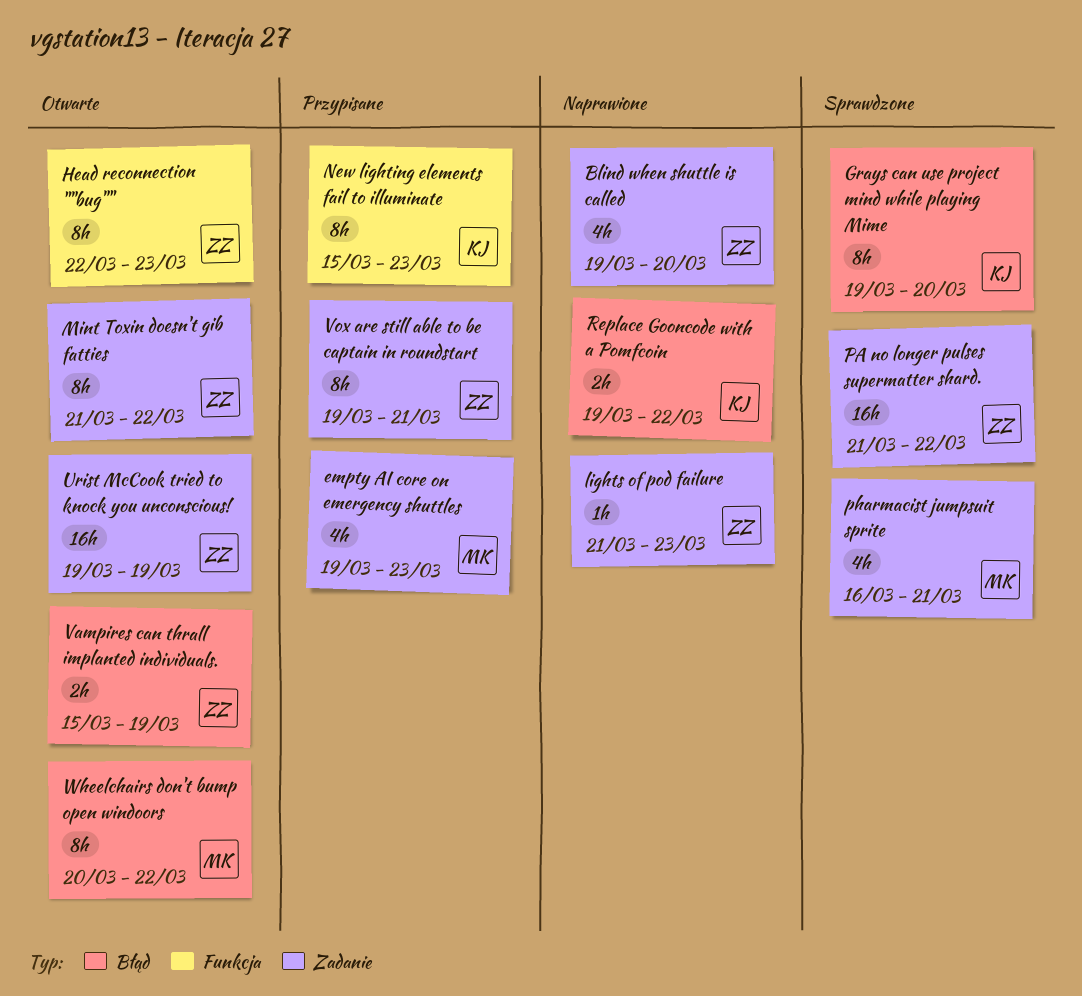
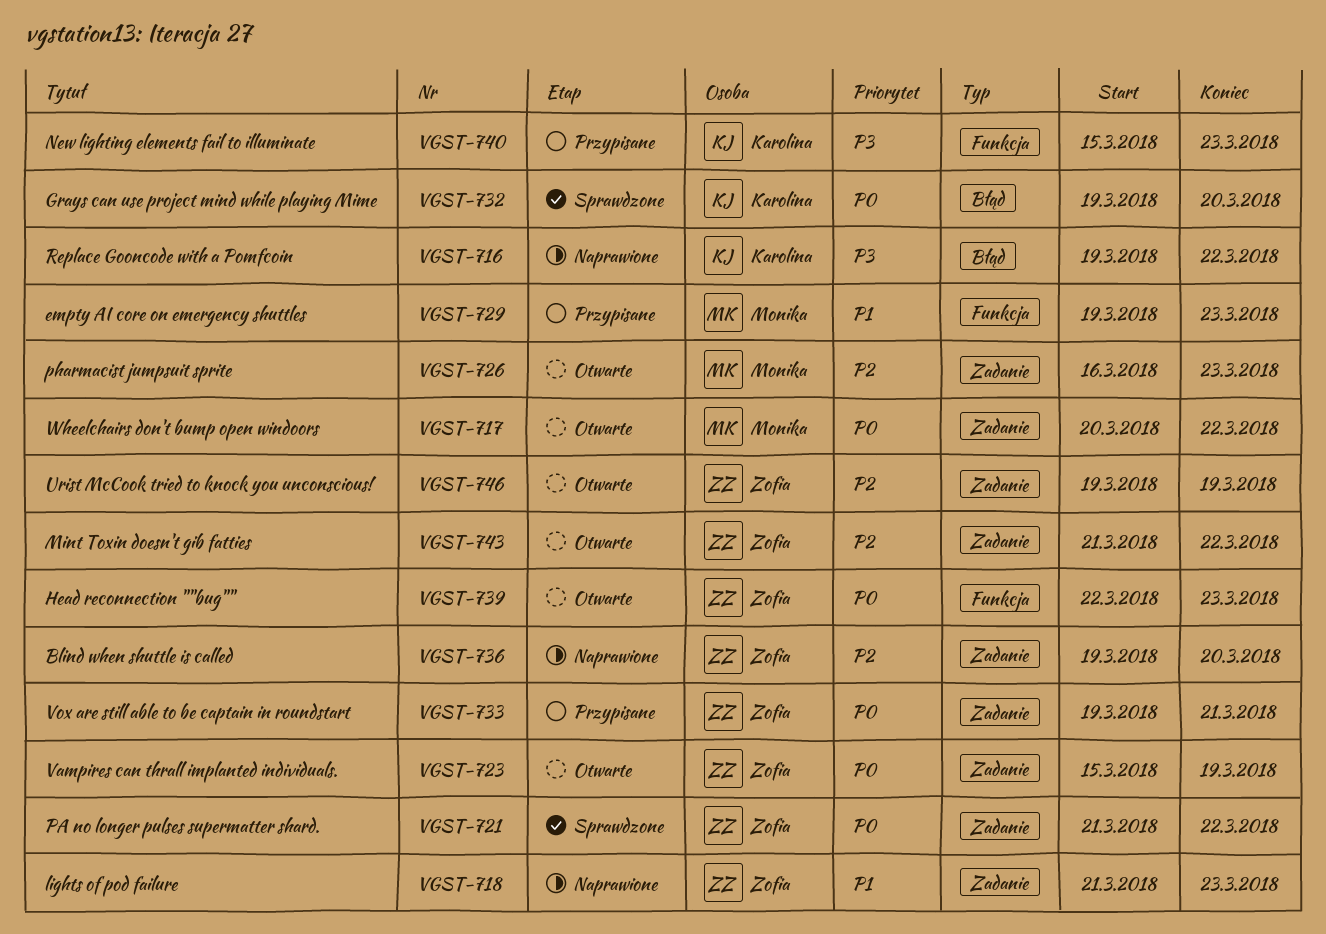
empty AI core on emergency shuttles, label: Zadanie -> Funkcja
pharmacist jumpsuit sprite, status: Sprawdzone -> Otwarte
pharmacist jumpsuit sprite, due: Mar 21 -> Mar 23
Vampires can thrall implanted individuals., label: Błąd -> Zadanie
Wheelchairs don't bump open windoors, label: Błąd -> Zadanie

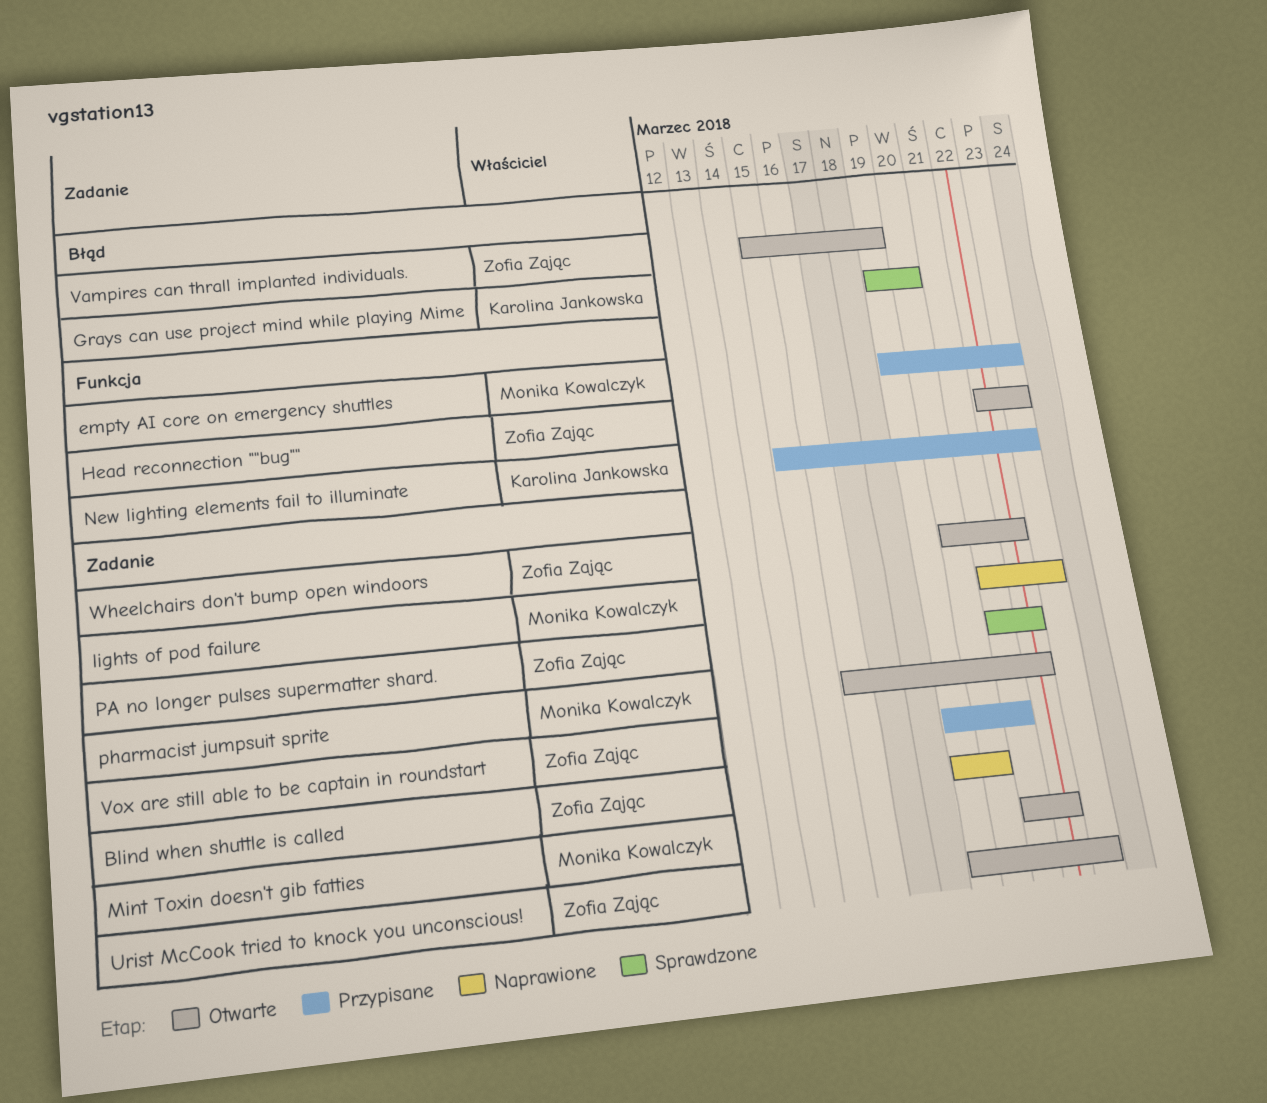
lights of pod failure, owner: Zofia Zając -> Monika Kowalczyk
Mint Toxin doesn't gib fatties, owner: Zofia Zając -> Monika Kowalczyk
pharmacist jumpsuit sprite, due: Mar 23 -> Mar 22
Replace Gooncode with a Pomfcoin: present -> none
Urist McCook tried to knock you unconscious!, due: Mar 19 -> Mar 23
Vampires can thrall implanted individuals., label: Zadanie -> Błąd
Wheelchairs don't bump open windoors, owner: Monika Kowalczyk -> Zofia Zając

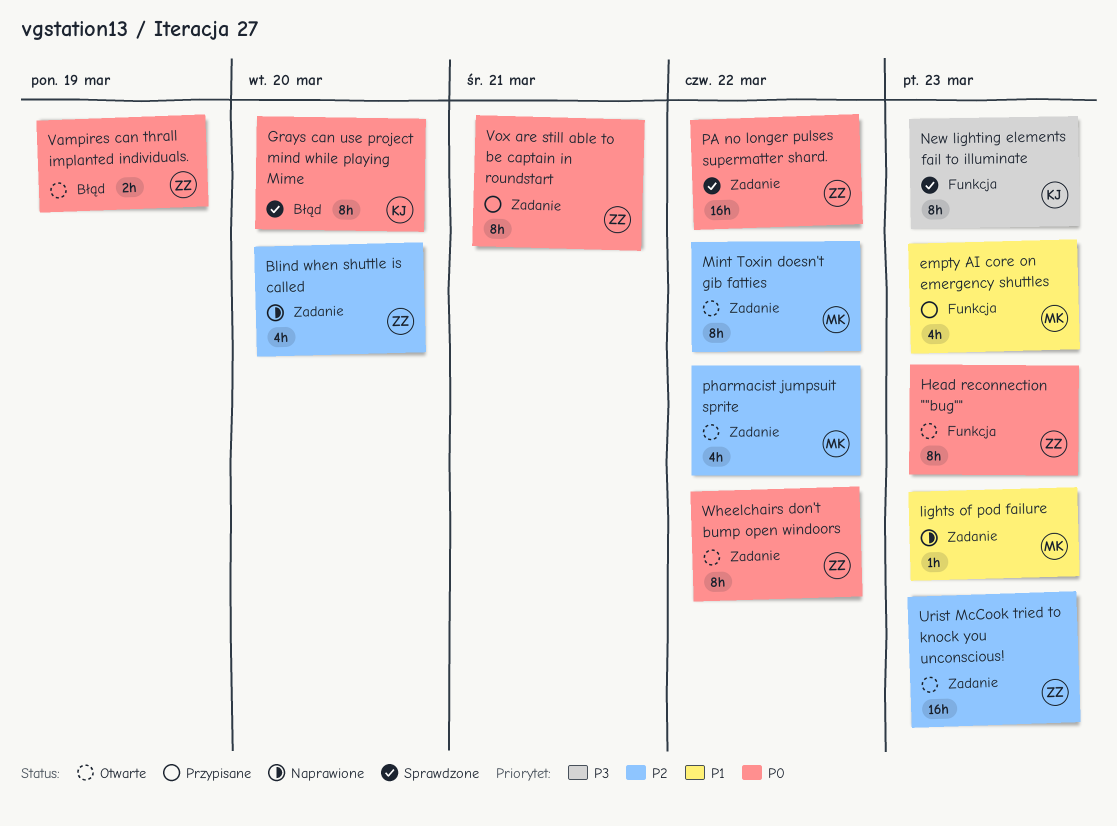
New lighting elements fail to illuminate, status: Przypisane -> Sprawdzone

